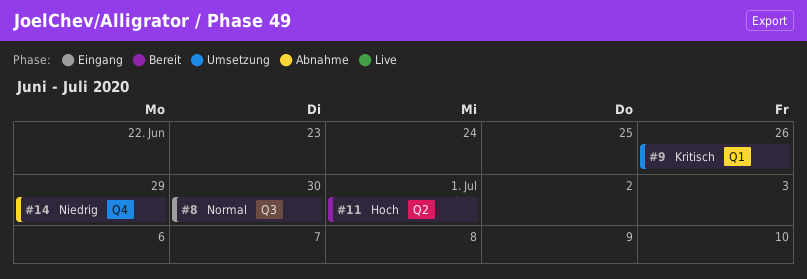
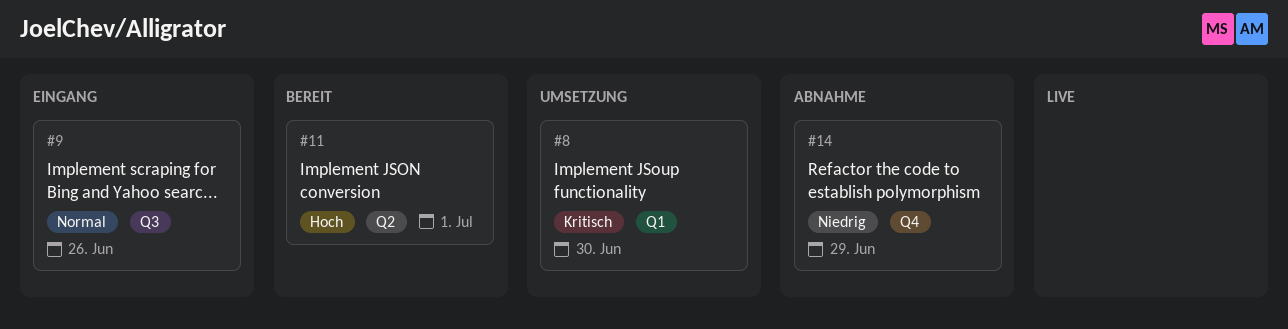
#8, status: Eingang -> Umsetzung
#8, priority: Normal -> Kritisch
#8, label: Q3 -> Q1
#9, status: Umsetzung -> Eingang
#9, priority: Kritisch -> Normal
#9, label: Q1 -> Q3

